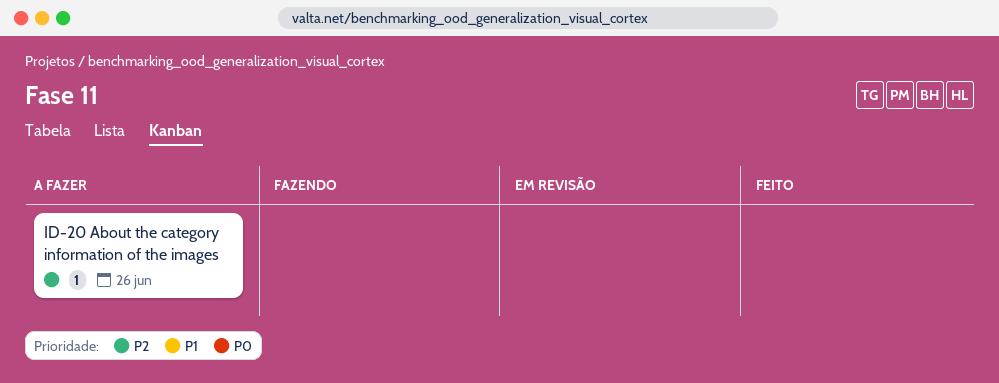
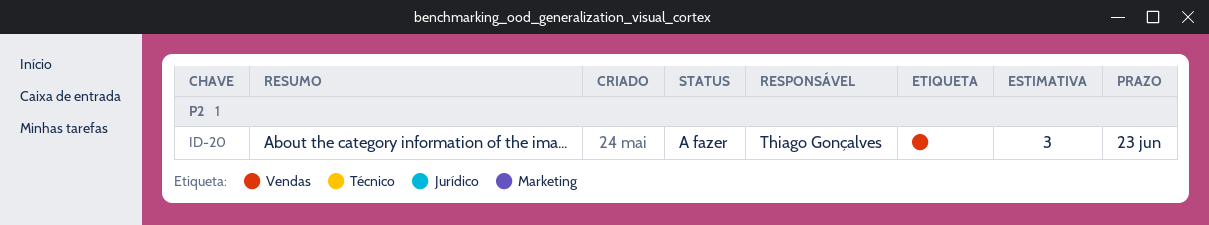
ID-20, estimate: 1 -> 3
ID-20, due: Jun 26 -> Jun 23

